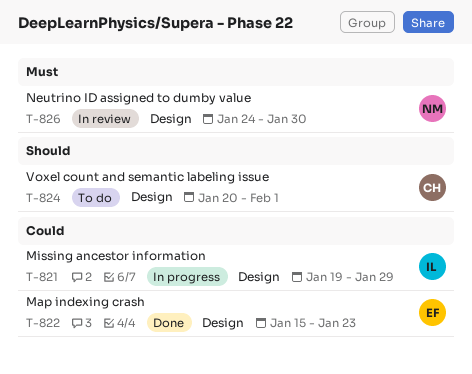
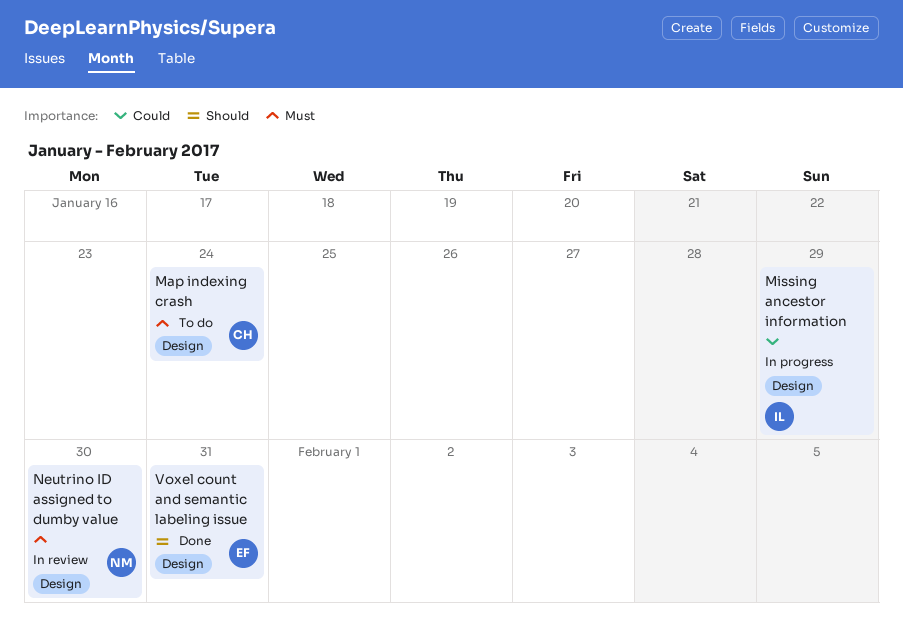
Map indexing crash, status: Done -> To do
Map indexing crash, owner: EF -> CH
Map indexing crash, priority: Could -> Must
Map indexing crash, due: Jan 23 -> Jan 24
Voxel count and semantic labeling issue, status: To do -> Done
Voxel count and semantic labeling issue, owner: CH -> EF
Voxel count and semantic labeling issue, due: Feb 1 -> Jan 31

